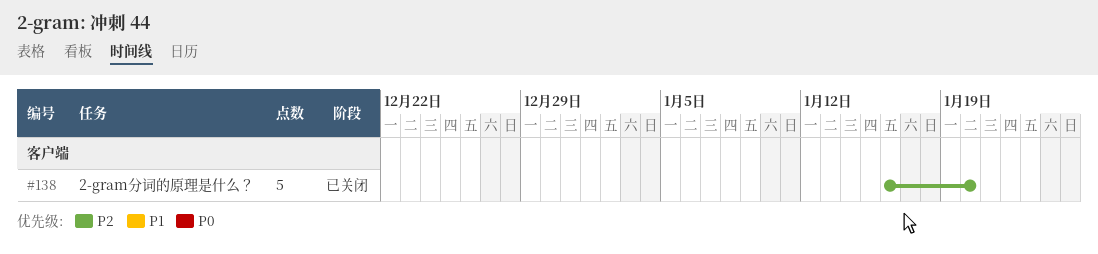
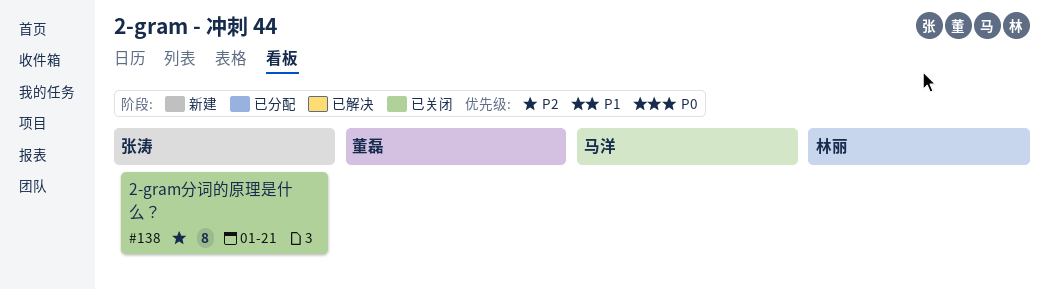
#138, estimate: 5 -> 8
#138, due: Jan 20 -> Jan 21

